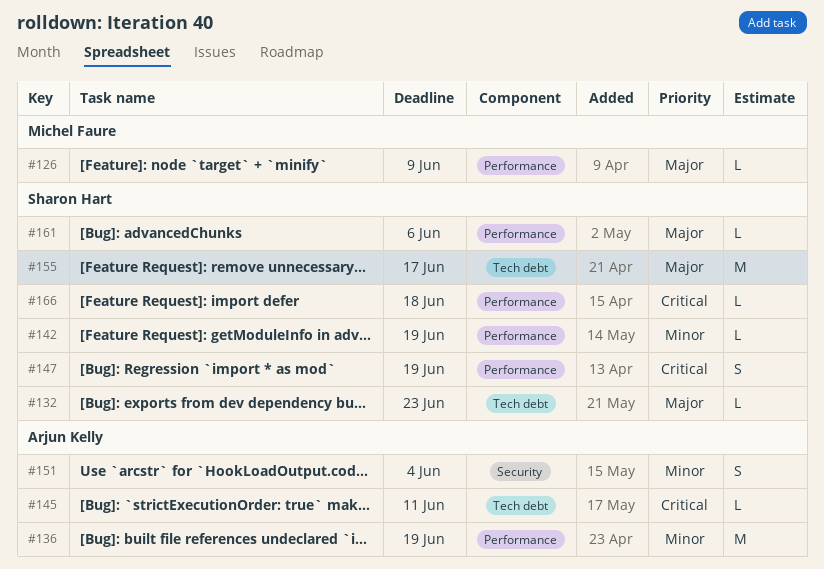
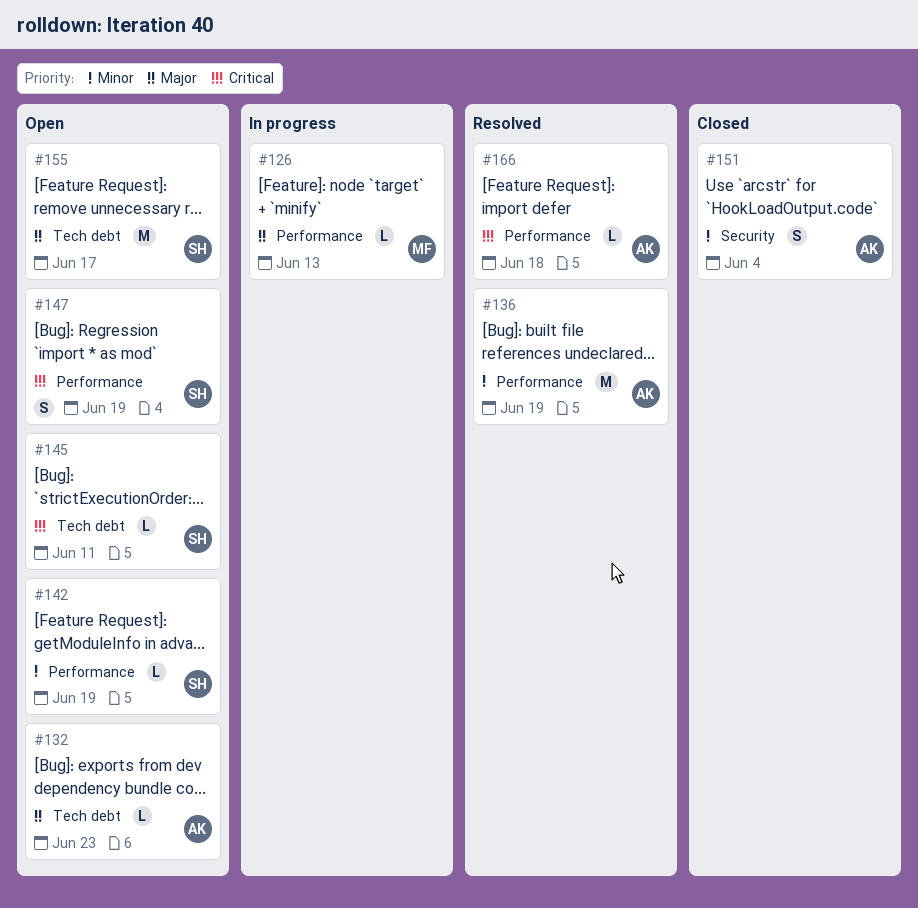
#126, due: Jun 9 -> Jun 13
#132, owner: Sharon Hart -> Arjun Kelly
#145, owner: Arjun Kelly -> Sharon Hart
#161: present -> none
#166, owner: Sharon Hart -> Arjun Kelly

